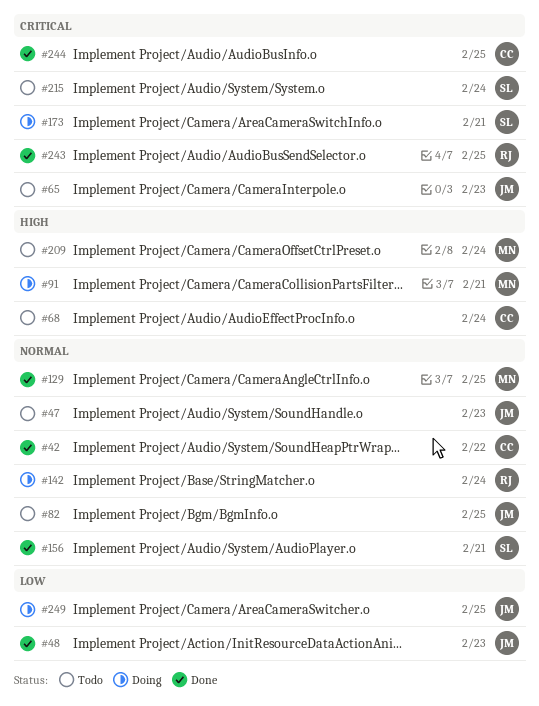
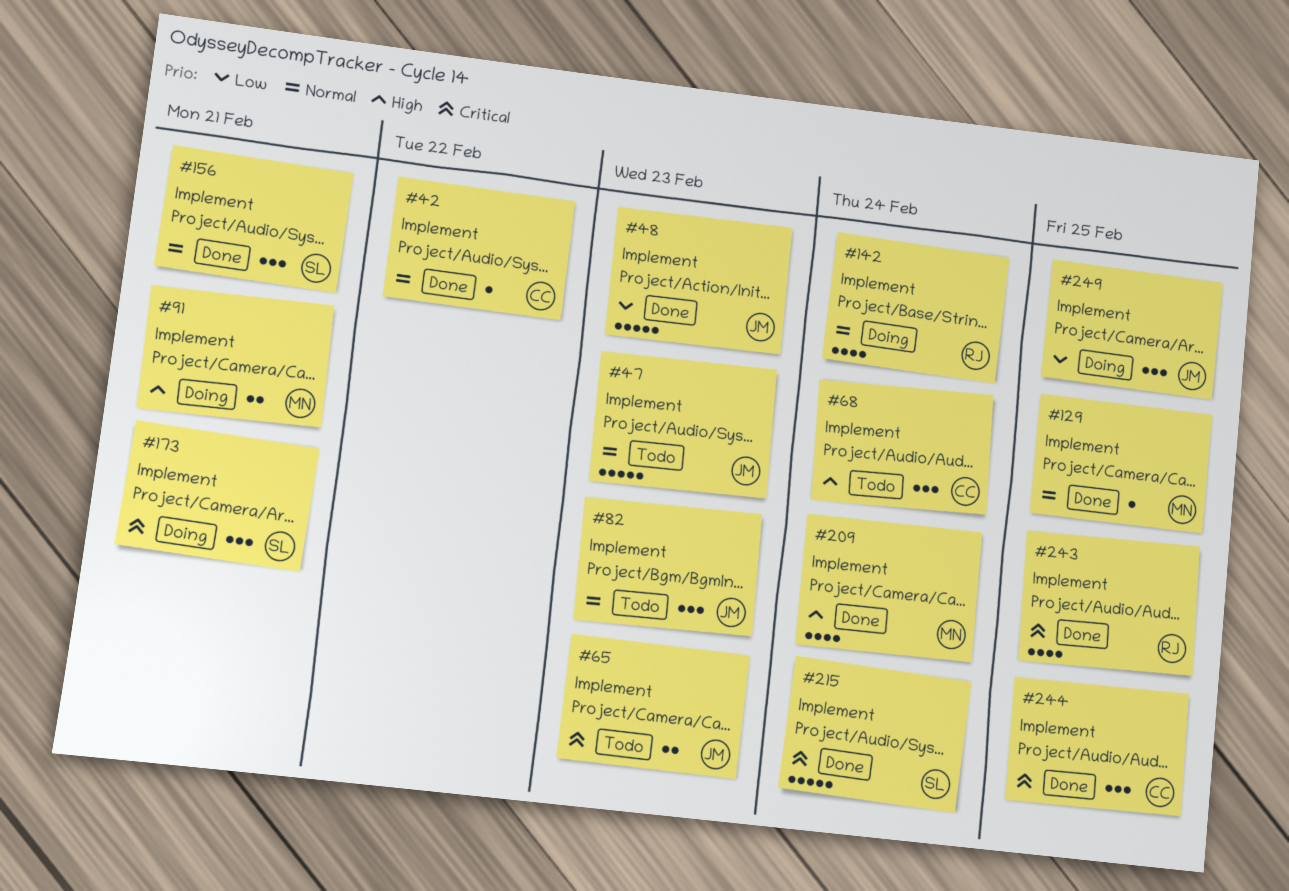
#82, due: Feb 25 -> Feb 23
#209, status: Todo -> Done
#215, status: Todo -> Done

